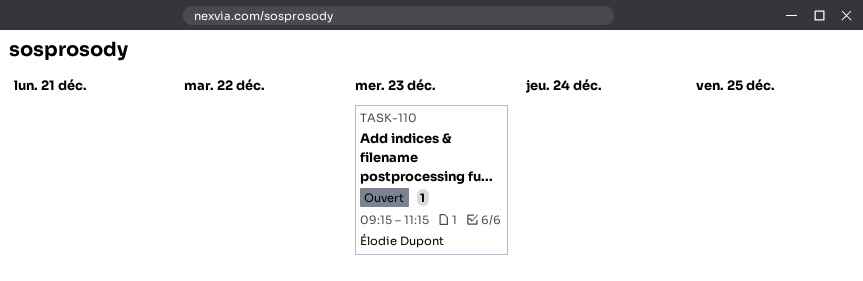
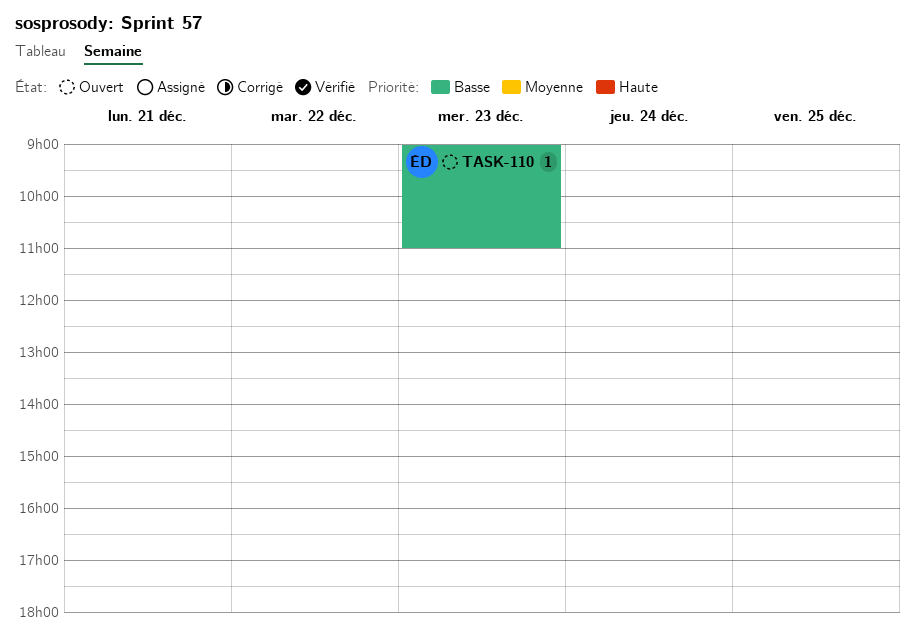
TASK-110, begins: 09:15 -> 09:00
TASK-110, ends: 11:15 -> 11:00

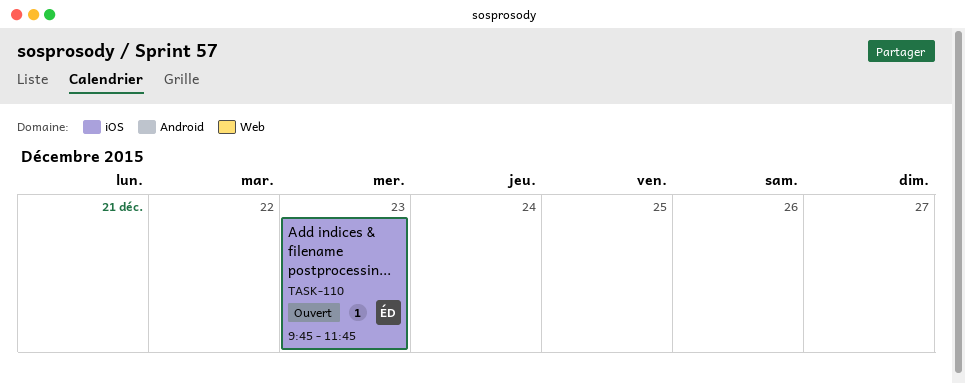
TASK-110, begins: 09:00 -> 09:45
TASK-110, ends: 11:00 -> 11:45

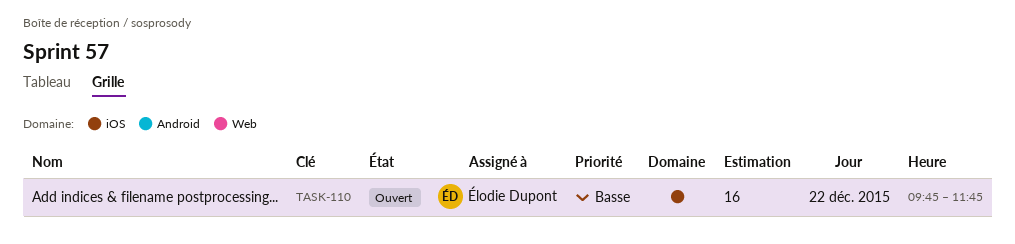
TASK-110, estimate: 1 -> 16
TASK-110, day: Dec 23 -> Dec 22

